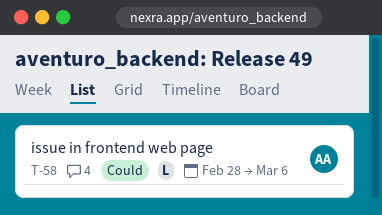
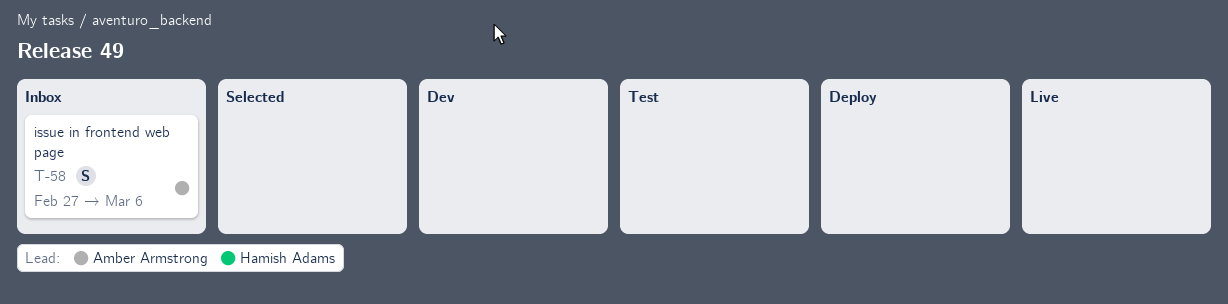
T-58, estimate: L -> S
T-58, start: Feb 28 -> Feb 27

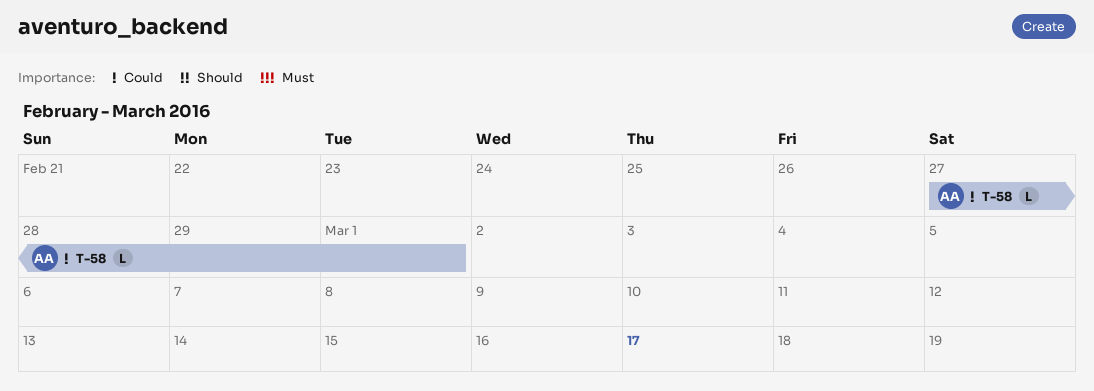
T-58, estimate: S -> L
T-58, due: Mar 6 -> Mar 1

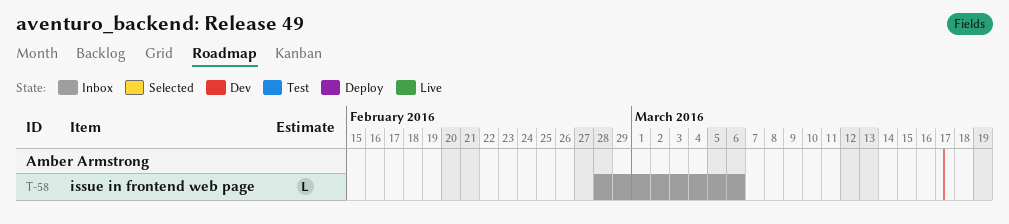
T-58, start: Feb 27 -> Feb 28
T-58, due: Mar 1 -> Mar 6

